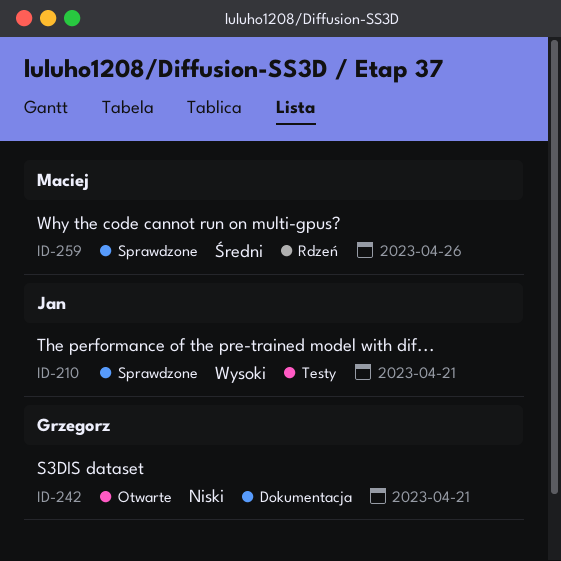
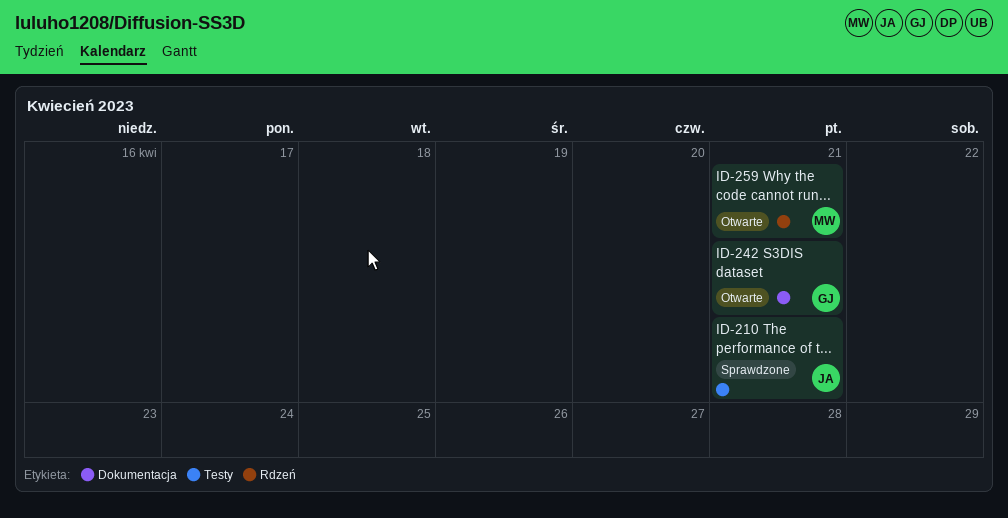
ID-259, status: Sprawdzone -> Otwarte
ID-259, due: Apr 26 -> Apr 21

